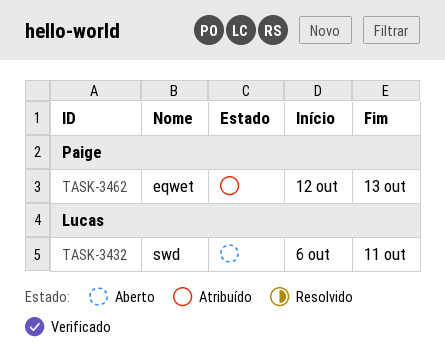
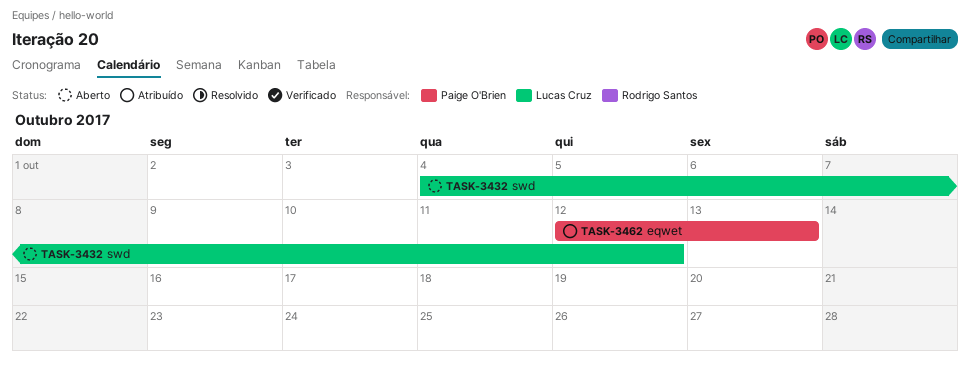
TASK-3432, start: Oct 6 -> Oct 4
TASK-3432, due: Oct 11 -> Oct 12

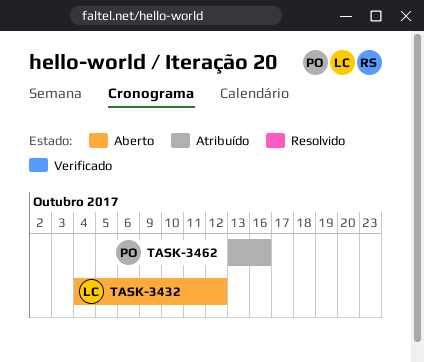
TASK-3462, start: Oct 12 -> Oct 13
TASK-3462, due: Oct 13 -> Oct 16

